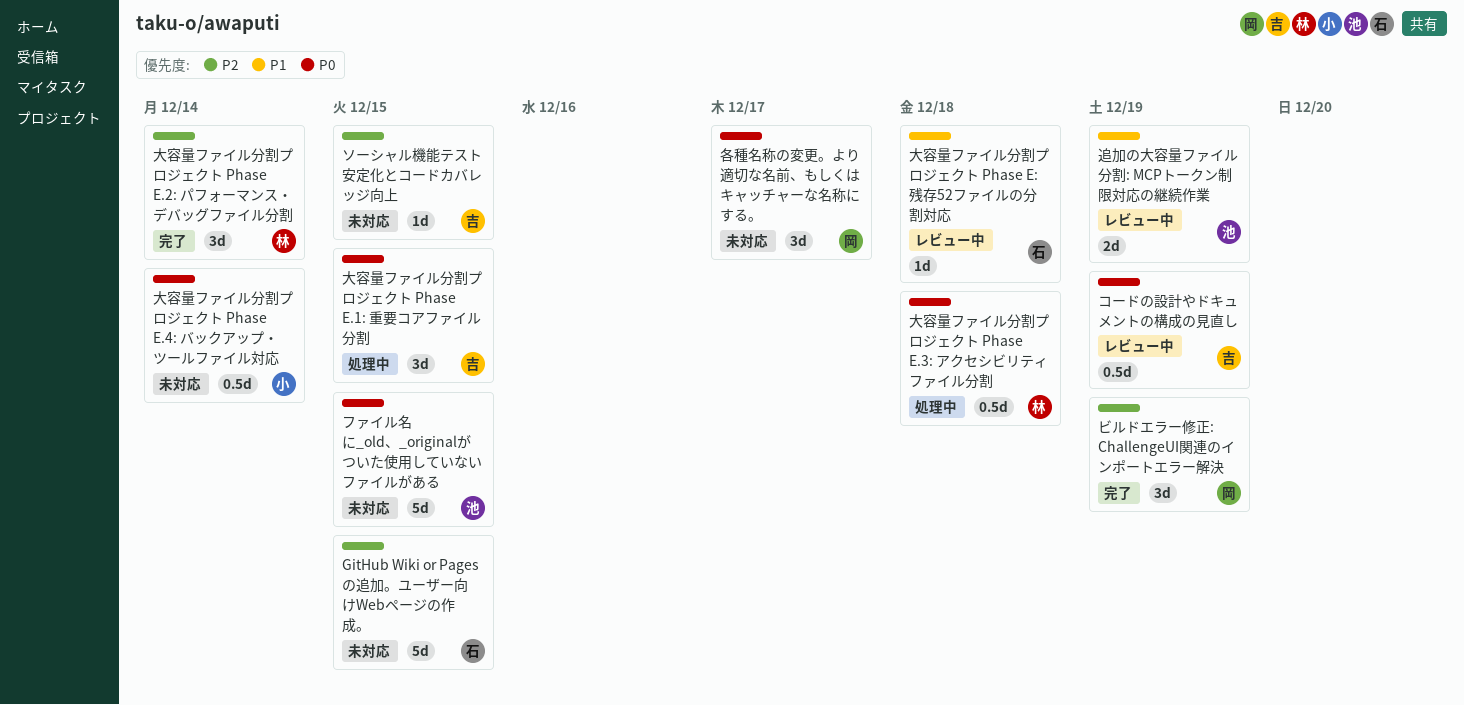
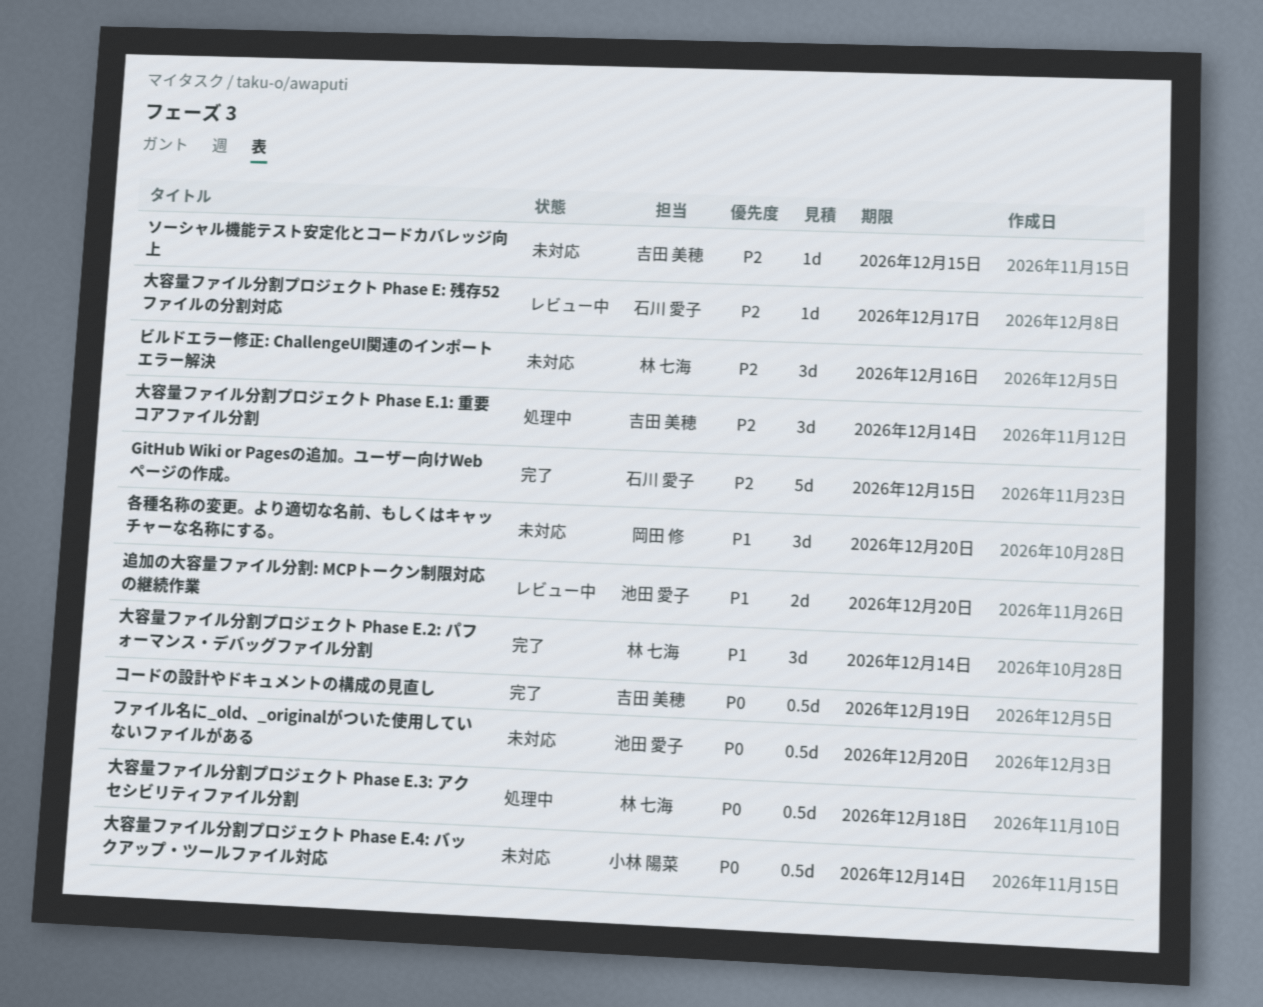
GitHub Wiki or Pagesの追加。ユーザー向けWebページの作成。, status: 未対応 -> 完了
コードの設計やドキュメントの構成の見直し, status: レビュー中 -> 完了
ビルドエラー修正: ChallengeUI関連のインポートエラー解決, status: 完了 -> 未対応
ビルドエラー修正: ChallengeUI関連のインポートエラー解決, owner: 岡田 修 -> 林 七海
ビルドエラー修正: ChallengeUI関連のインポートエラー解決, due: Dec 19 -> Dec 16
ファイル名に_old、_originalがついた使用していないファイルがある, estimate: 5d -> 0.5d
ファイル名に_old、_originalがついた使用していないファイルがある, due: Dec 15 -> Dec 20
各種名称の変更。より適切な名前、もしくはキャッチャーな名称にする。, priority: P0 -> P1
各種名称の変更。より適切な名前、もしくはキャッチャーな名称にする。, due: Dec 17 -> Dec 20
大容量ファイル分割プロジェクト Phase E.1: 重要コアファイル分割, priority: P0 -> P2
大容量ファイル分割プロジェクト Phase E.1: 重要コアファイル分割, due: Dec 15 -> Dec 14
大容量ファイル分割プロジェクト Phase E.2: パフォーマンス・デバッグファイル分割, priority: P2 -> P1
大容量ファイル分割プロジェクト Phase E: 残存52ファイルの分割対応, priority: P1 -> P2
大容量ファイル分割プロジェクト Phase E: 残存52ファイルの分割対応, due: Dec 18 -> Dec 17
追加の大容量ファイル分割: MCPトークン制限対応の継続作業, due: Dec 19 -> Dec 20

